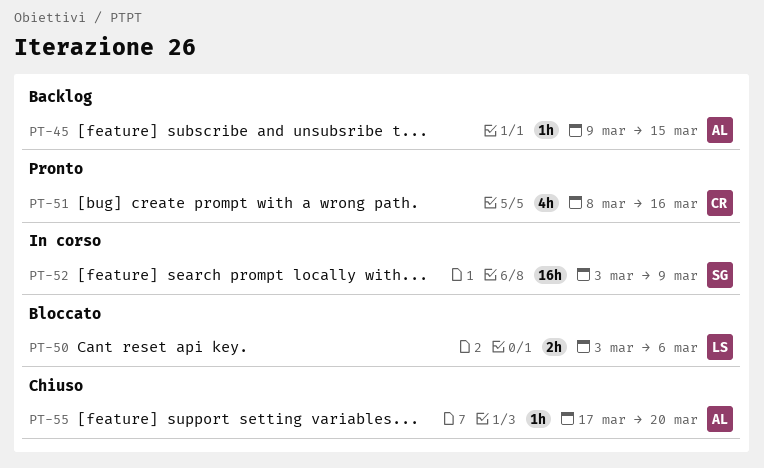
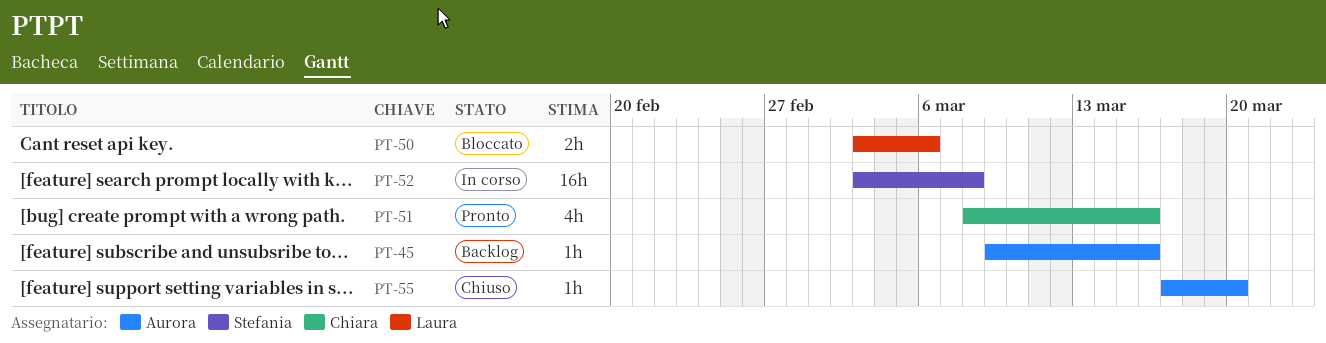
PT-45, due: Mar 15 -> Mar 16
PT-52, due: Mar 9 -> Mar 8

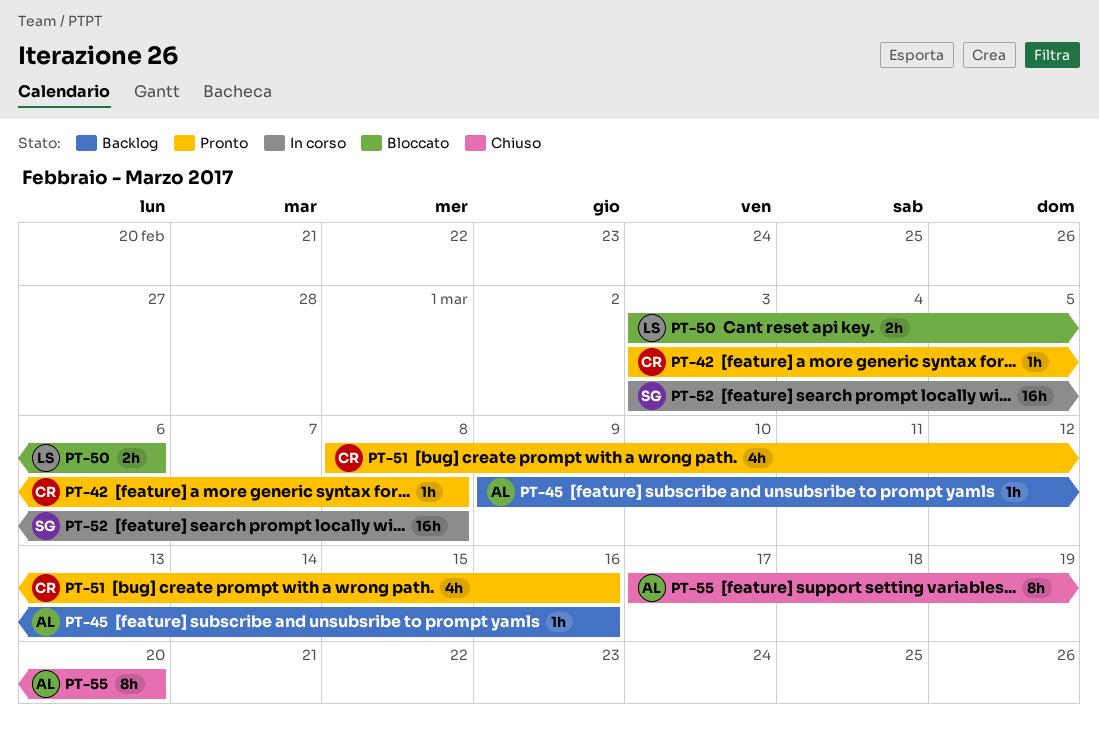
PT-42: none -> present
PT-55, estimate: 1h -> 8h

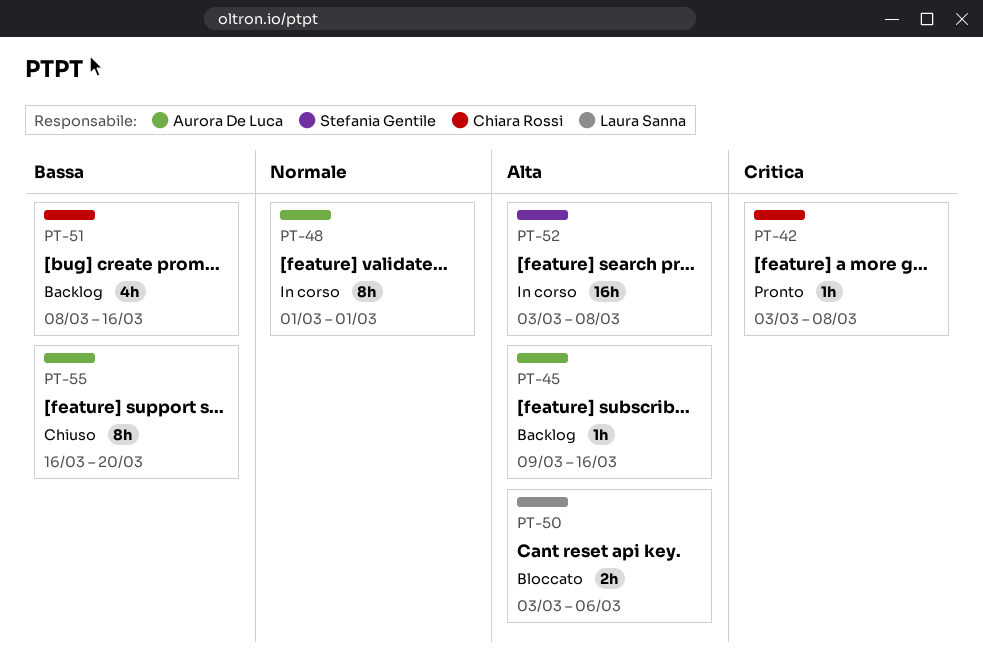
PT-48: none -> present
PT-51, status: Pronto -> Backlog
PT-55, start: Mar 17 -> Mar 16

